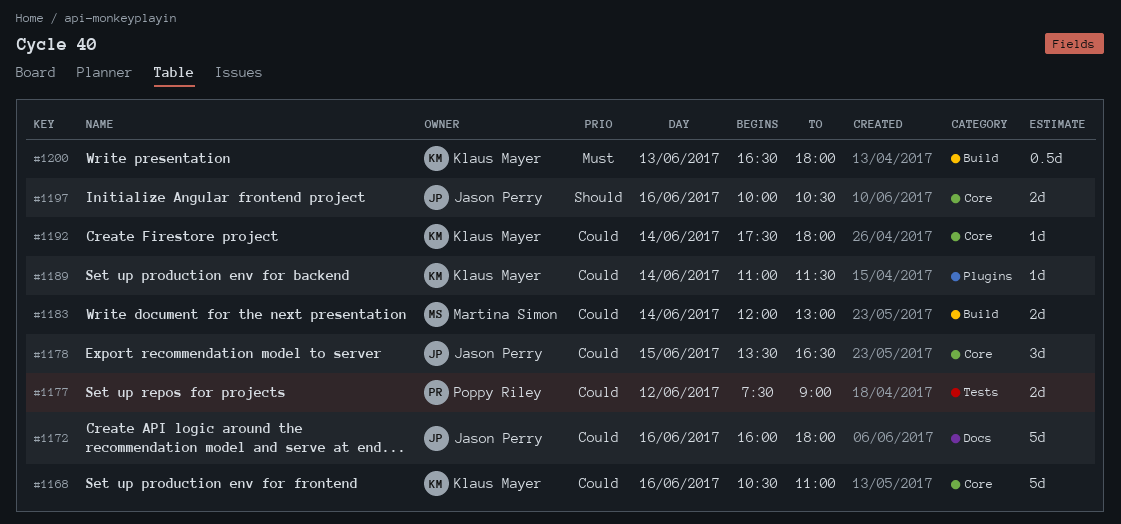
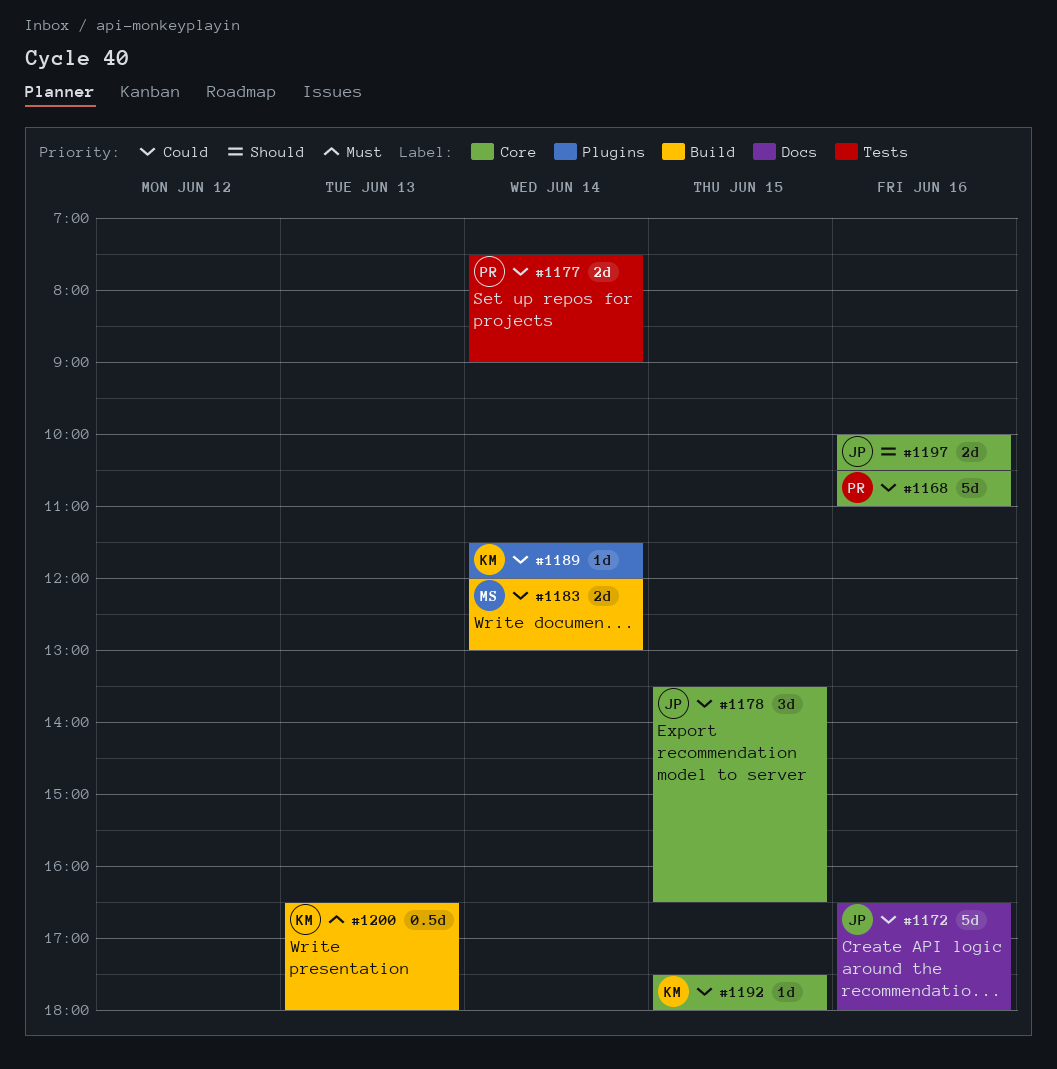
#1168, owner: Klaus Mayer -> Poppy Riley
#1172, begins: 16:00 -> 16:30
#1177, day: Jun 12 -> Jun 14
#1189, begins: 11:00 -> 11:30
#1189, ends: 11:30 -> 12:00
#1192, day: Jun 14 -> Jun 15

